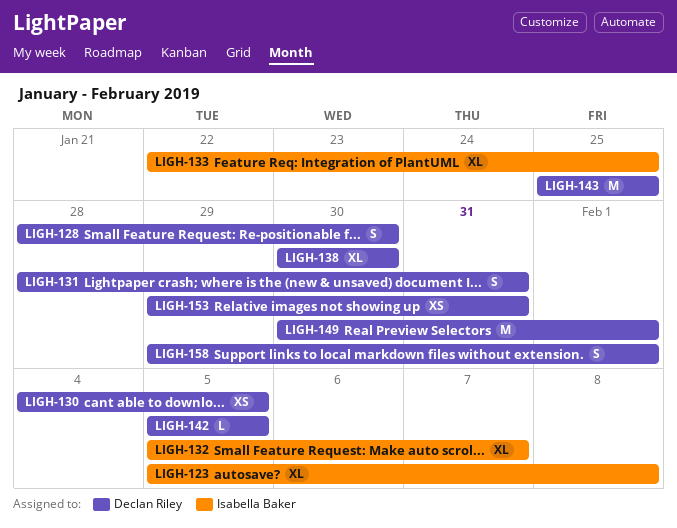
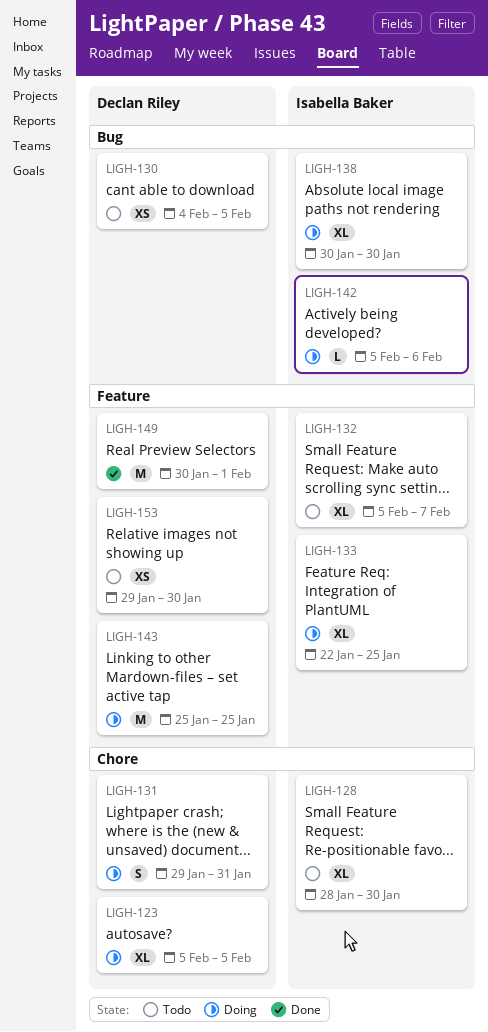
LIGH-123, owner: Isabella Baker -> Declan Riley
LIGH-123, due: Feb 8 -> Feb 5
LIGH-128, owner: Declan Riley -> Isabella Baker
LIGH-128, estimate: S -> XL
LIGH-131, start: Jan 28 -> Jan 29
LIGH-138, owner: Declan Riley -> Isabella Baker
LIGH-142, owner: Declan Riley -> Isabella Baker
LIGH-142, due: Feb 5 -> Feb 6
LIGH-153, due: Jan 31 -> Jan 30
LIGH-158: present -> none

